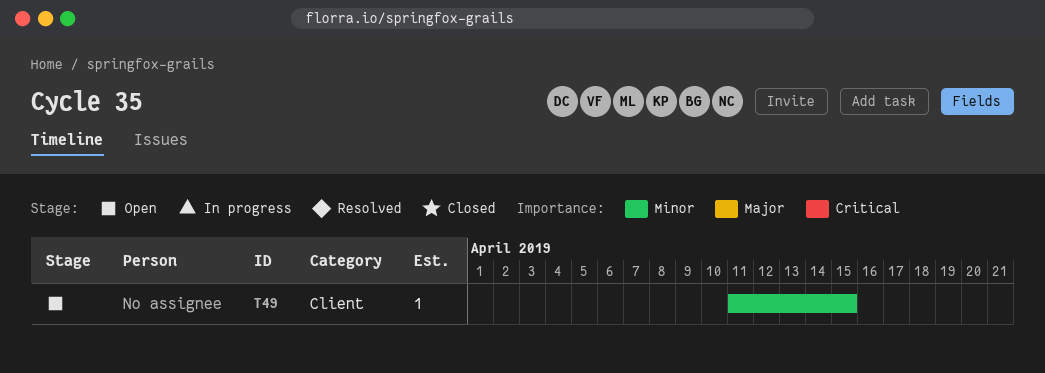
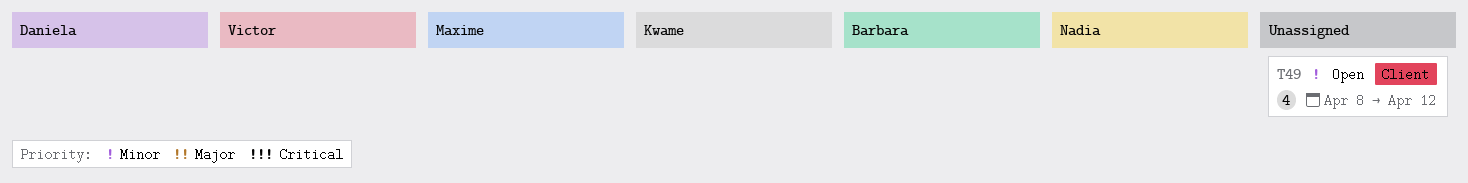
T49, estimate: 1 -> 4
T49, start: Apr 11 -> Apr 8
T49, due: Apr 15 -> Apr 12

